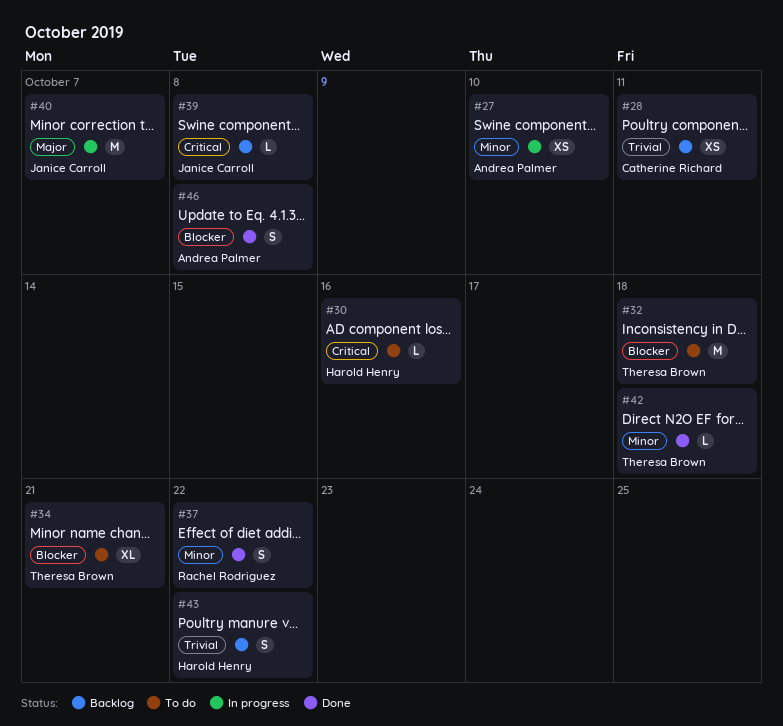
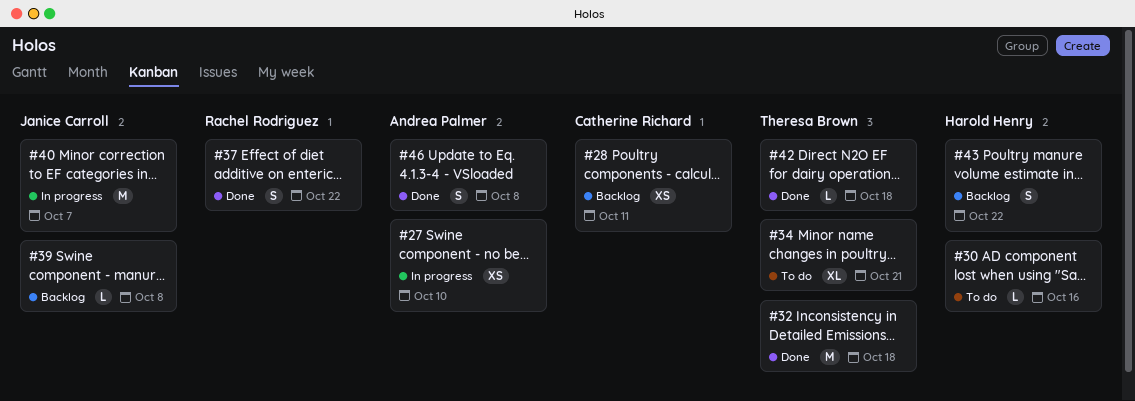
#32, status: To do -> Done

